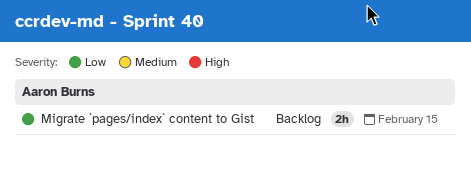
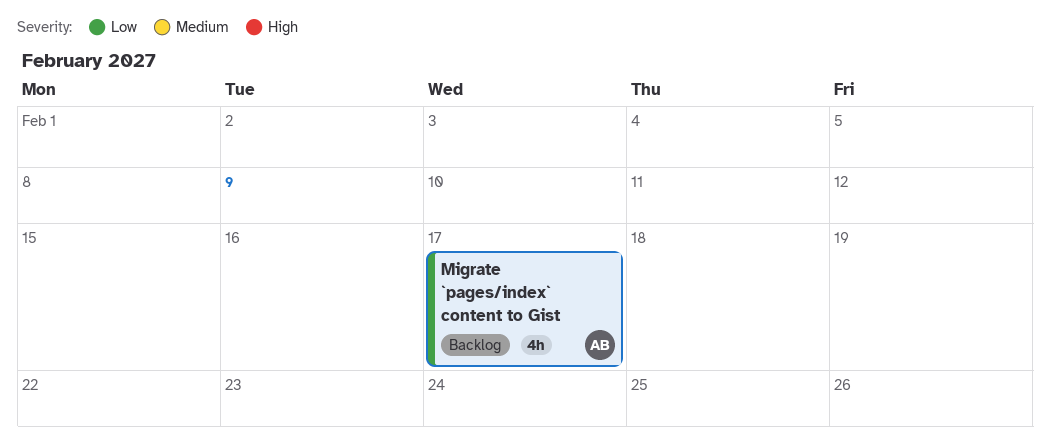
Migrate `pages/index` content to Gist, estimate: 2h -> 4h
Migrate `pages/index` content to Gist, due: Feb 15 -> Feb 17

